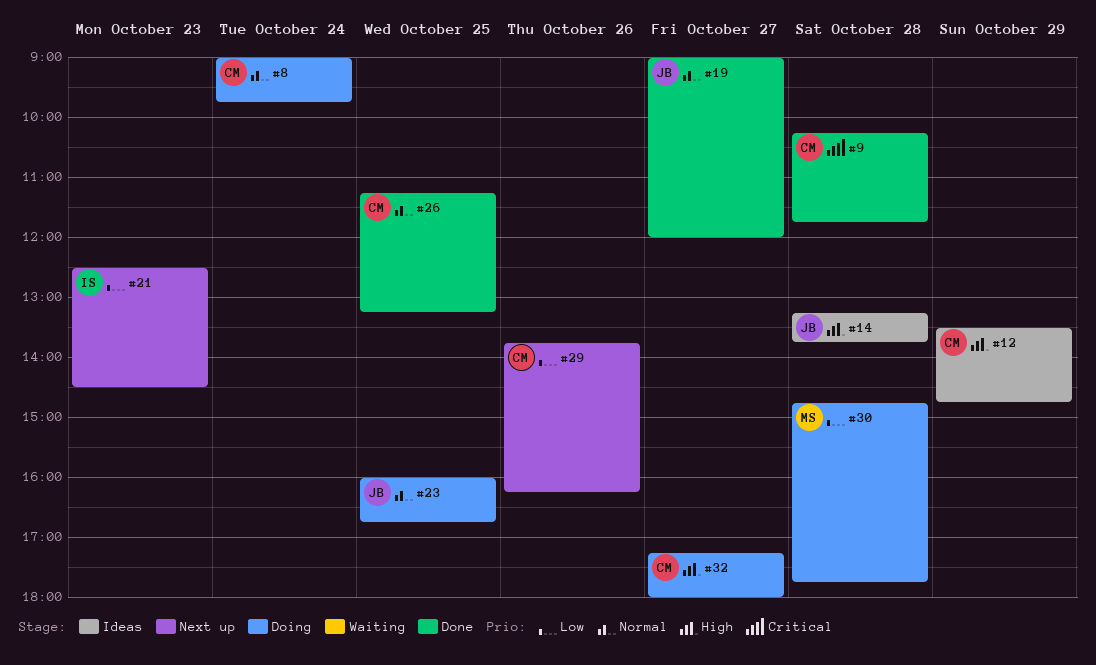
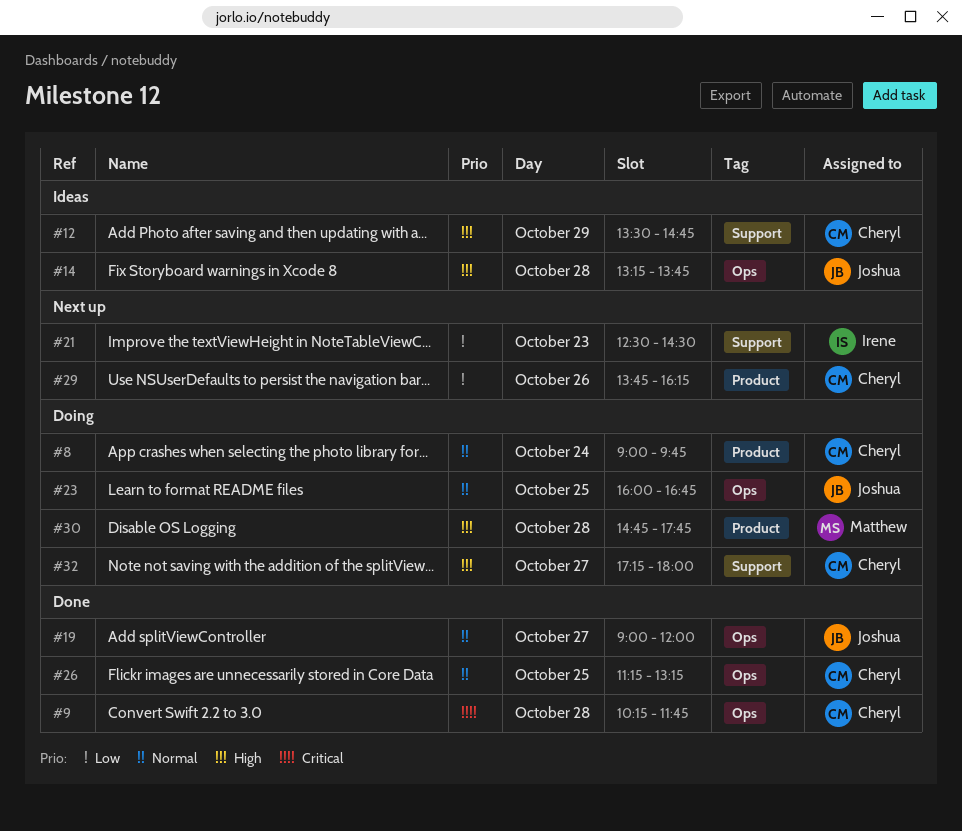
#30, priority: Low -> High

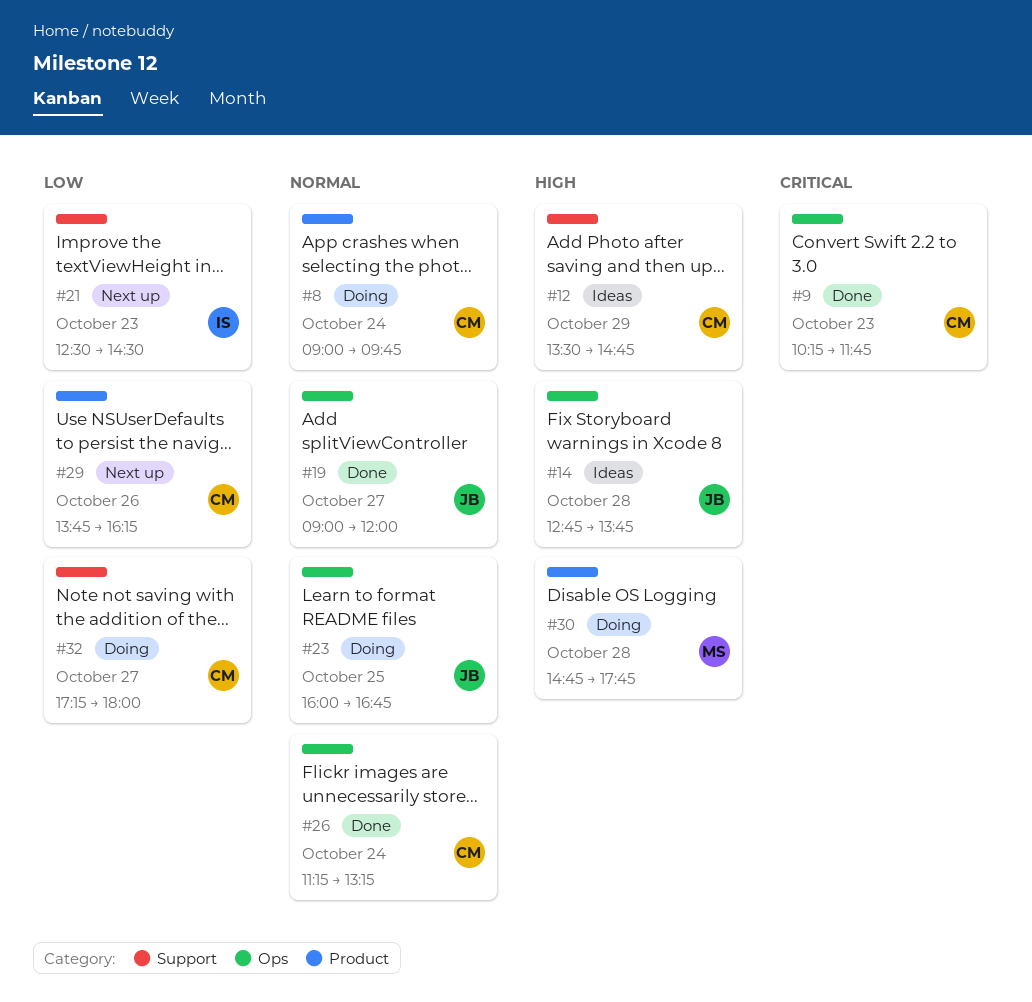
#9, day: Oct 28 -> Oct 23
#14, begins: 13:15 -> 12:45
#26, day: Oct 25 -> Oct 24
#32, priority: High -> Low

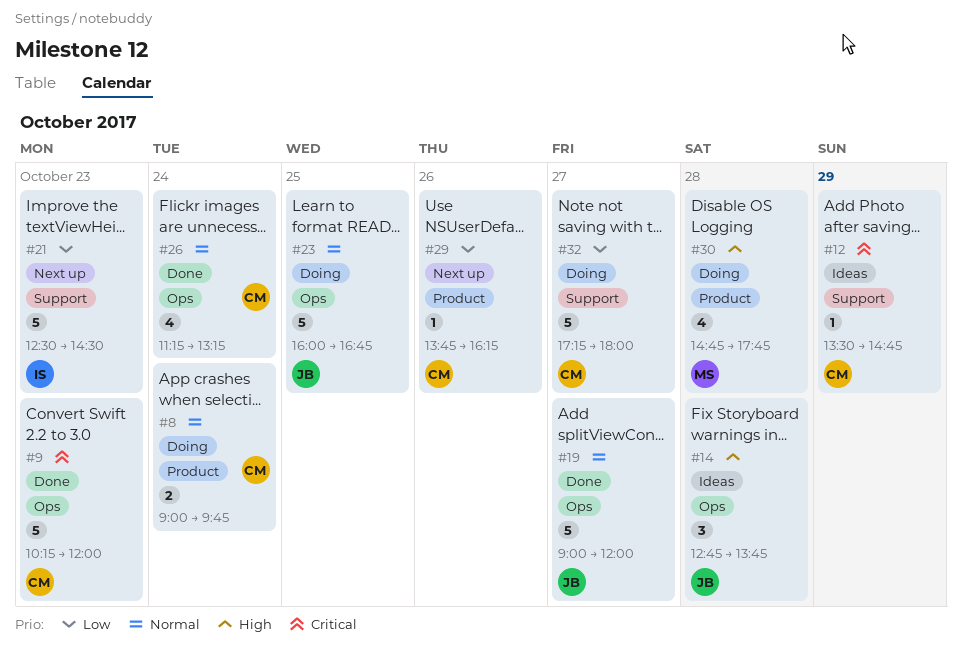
#9, ends: 11:45 -> 12:00
#12, priority: High -> Critical

